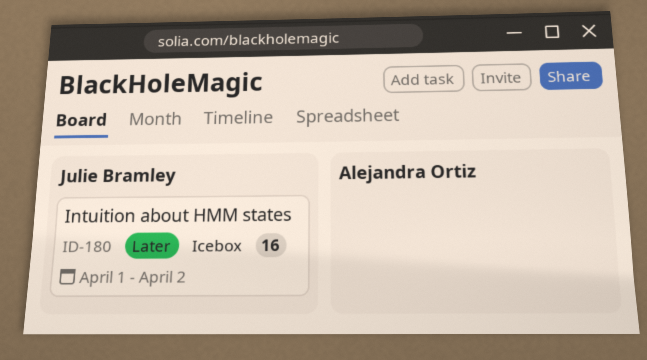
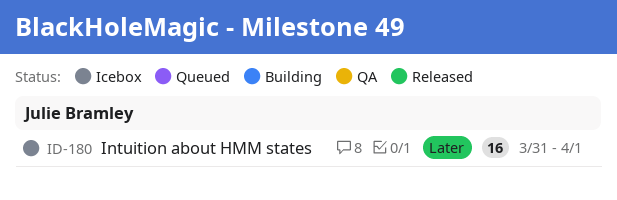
ID-180, start: Apr 1 -> Mar 31
ID-180, due: Apr 2 -> Apr 1

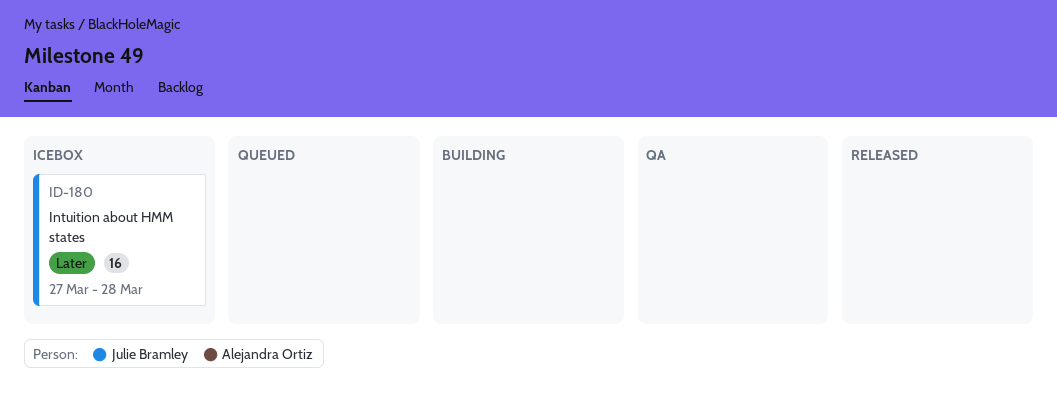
ID-180, start: Mar 31 -> Mar 27
ID-180, due: Apr 1 -> Mar 28

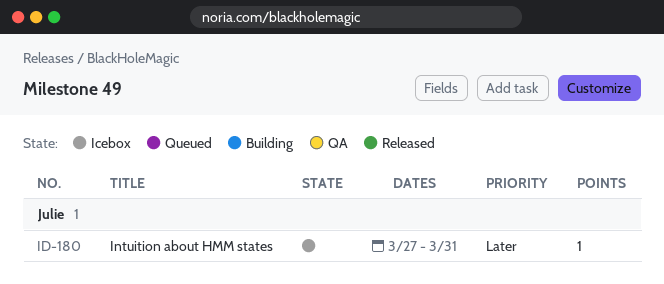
ID-180, estimate: 16 -> 1
ID-180, due: Mar 28 -> Mar 31

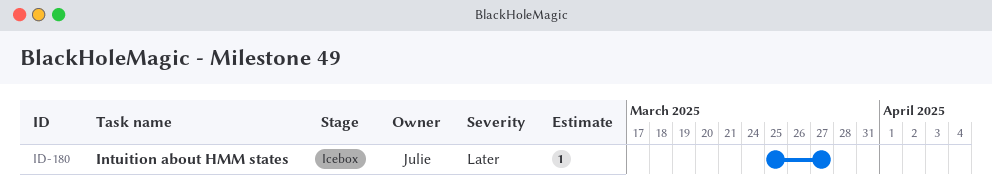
ID-180, start: Mar 27 -> Mar 25
ID-180, due: Mar 31 -> Mar 27

